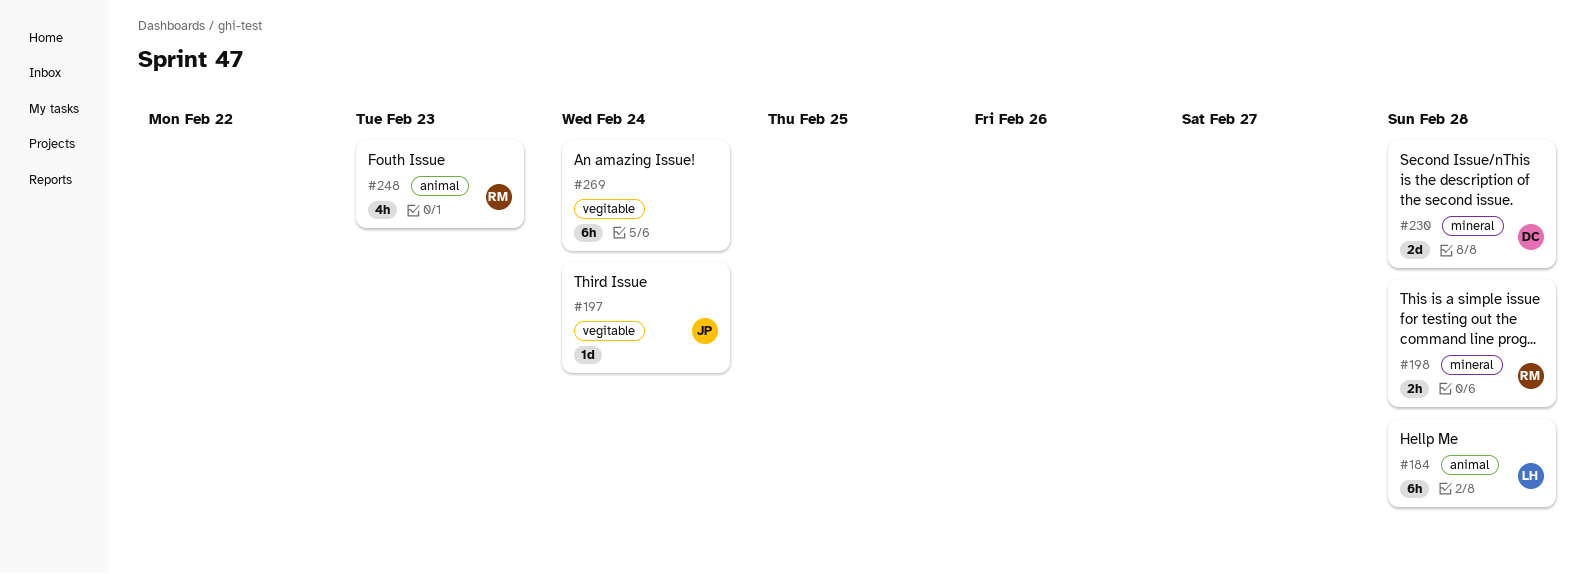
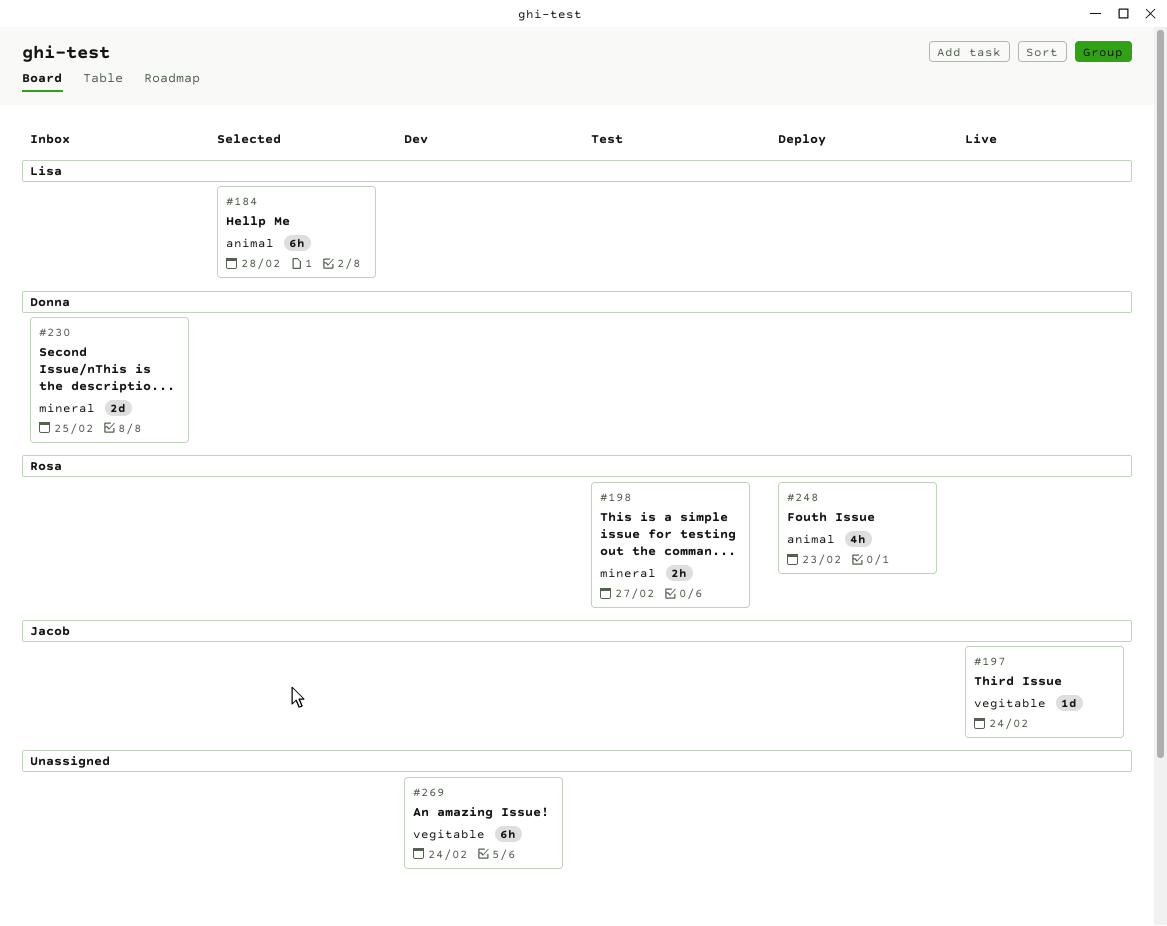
#198, due: Feb 28 -> Feb 27
#230, due: Feb 28 -> Feb 25

